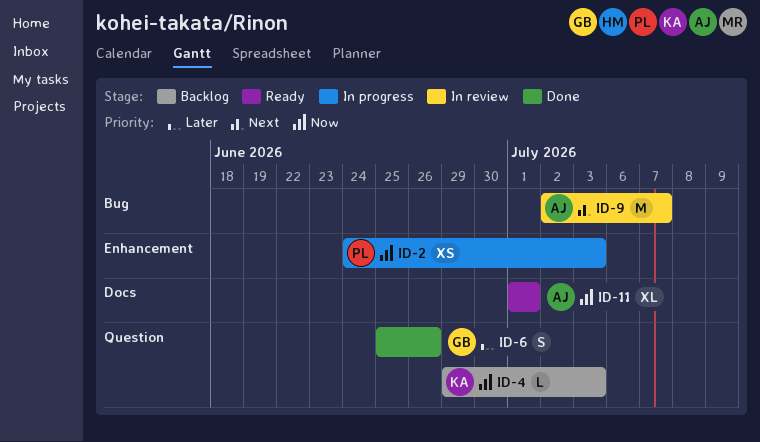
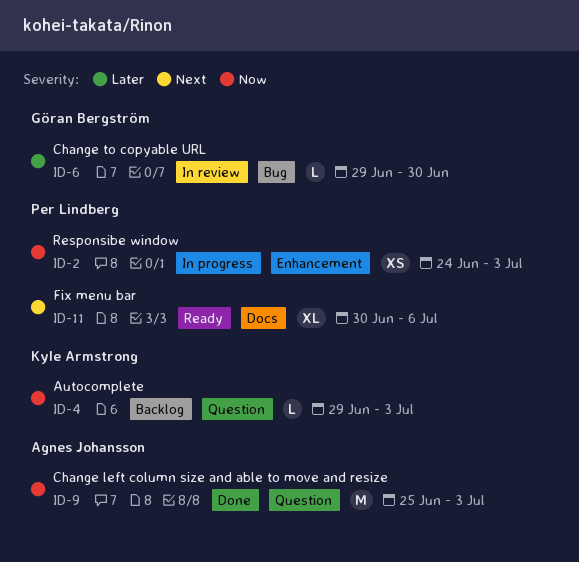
ID-6, status: Done -> In review
ID-6, label: Question -> Bug
ID-6, estimate: S -> L
ID-6, start: Jun 25 -> Jun 29
ID-6, due: Jun 26 -> Jun 30
ID-9, status: In review -> Done
ID-9, priority: Next -> Now
ID-9, label: Bug -> Question
ID-9, start: Jul 2 -> Jun 25
ID-9, due: Jul 7 -> Jul 3
ID-11, owner: Agnes Johansson -> Per Lindberg
ID-11, priority: Now -> Next
ID-11, start: Jul 1 -> Jun 30
ID-11, due: Jul 1 -> Jul 6

